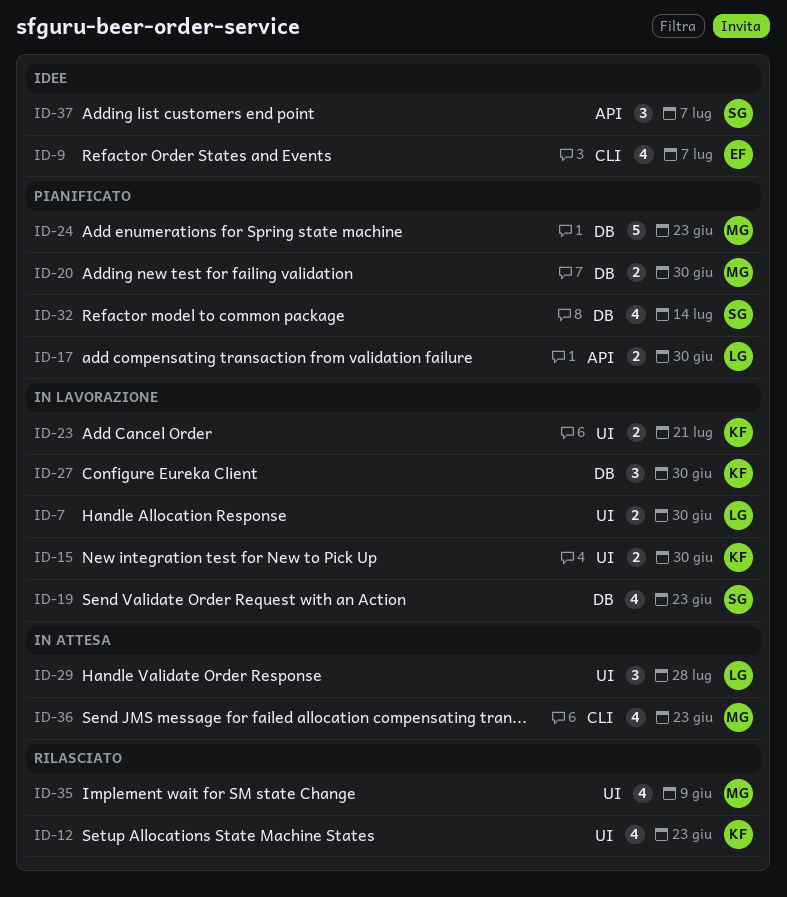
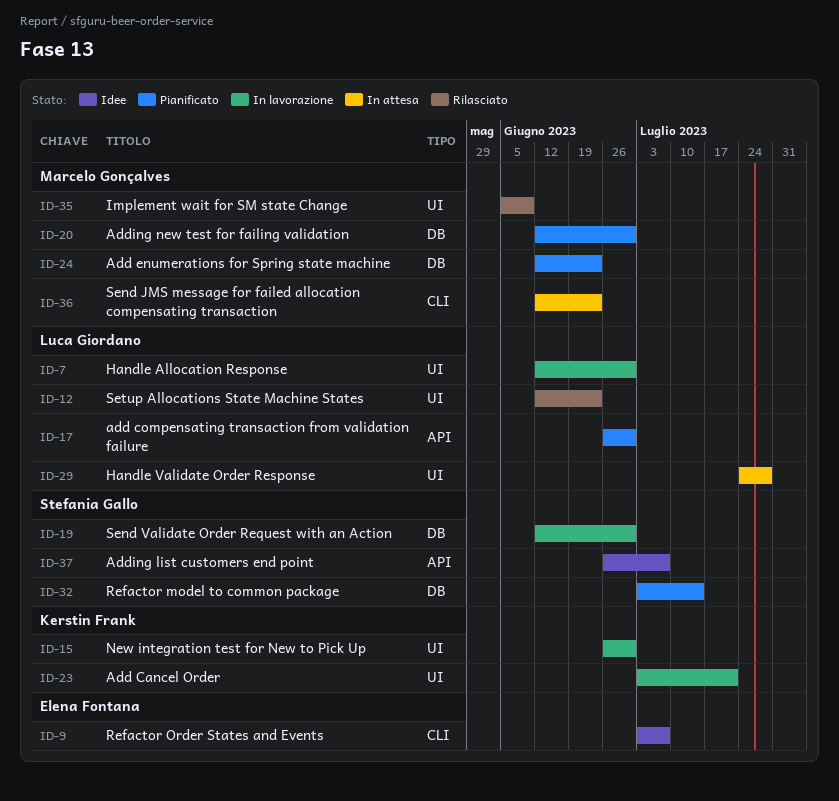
ID-12, owner: Kerstin Frank -> Luca Giordano
ID-19, due: Jun 23 -> Jun 30
ID-27: present -> none

